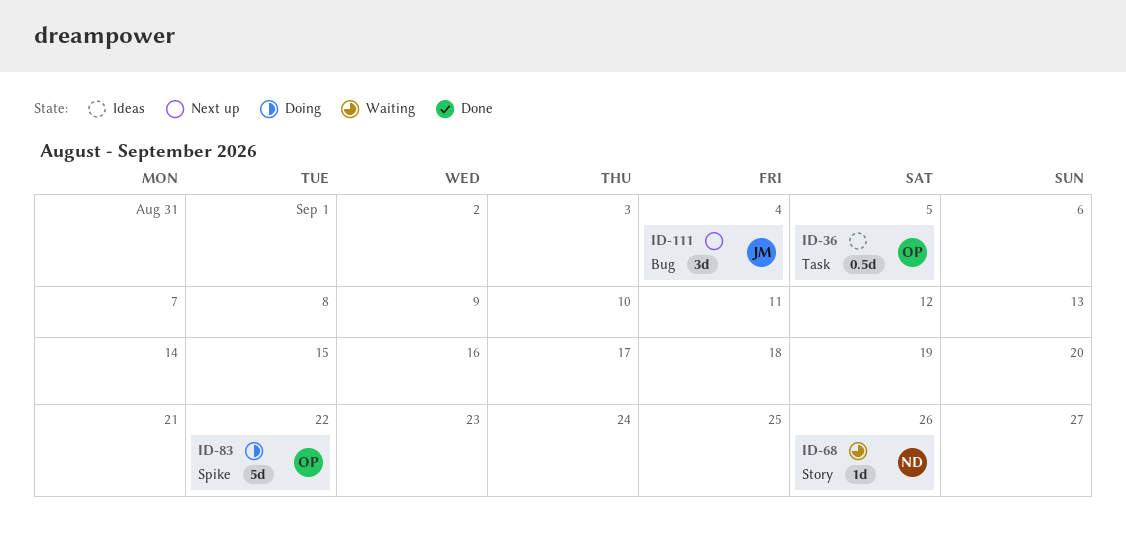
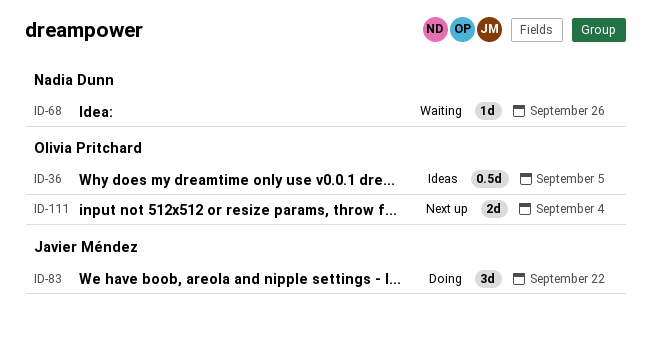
ID-83, owner: Olivia Pritchard -> Javier Méndez
ID-83, estimate: 5d -> 3d
ID-111, owner: Javier Méndez -> Olivia Pritchard
ID-111, estimate: 3d -> 2d

